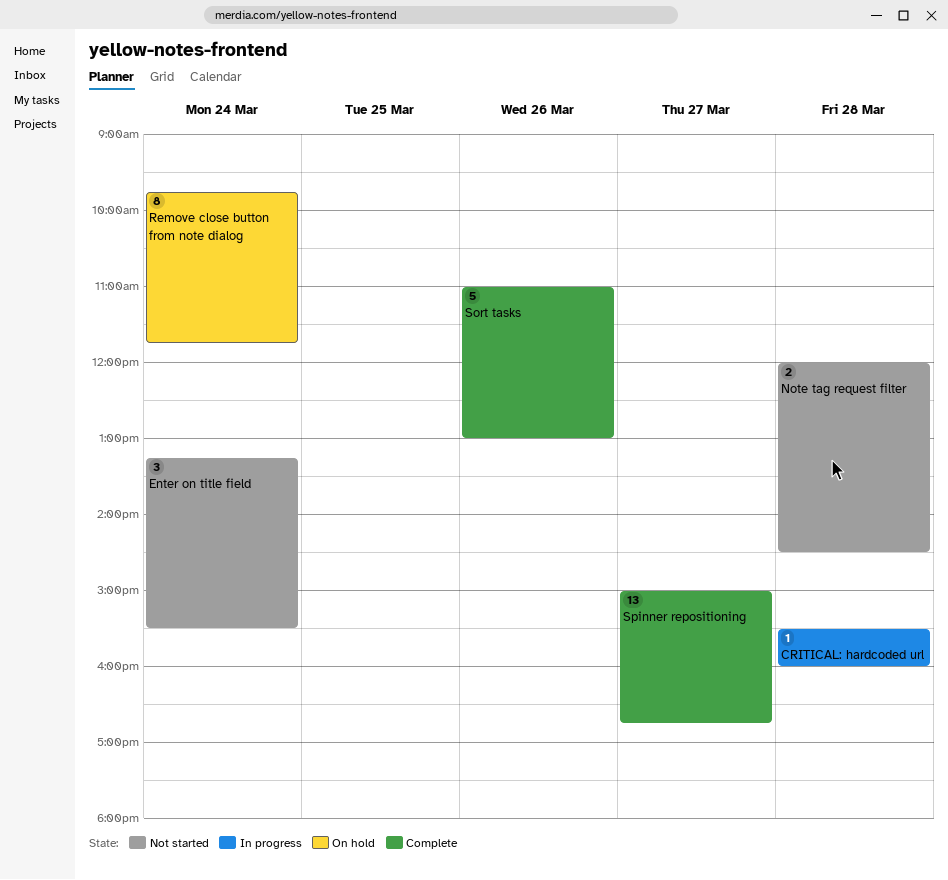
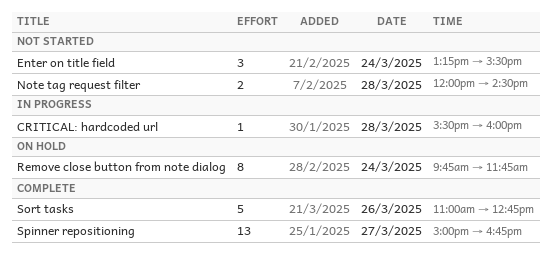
Sort tasks, ends: 13:00 -> 12:45

